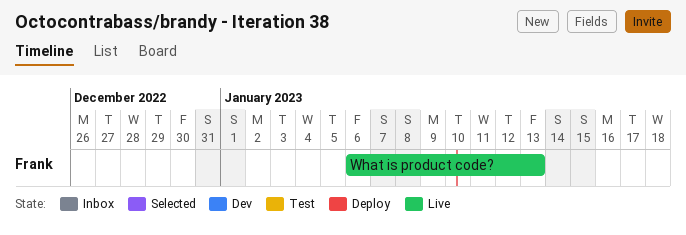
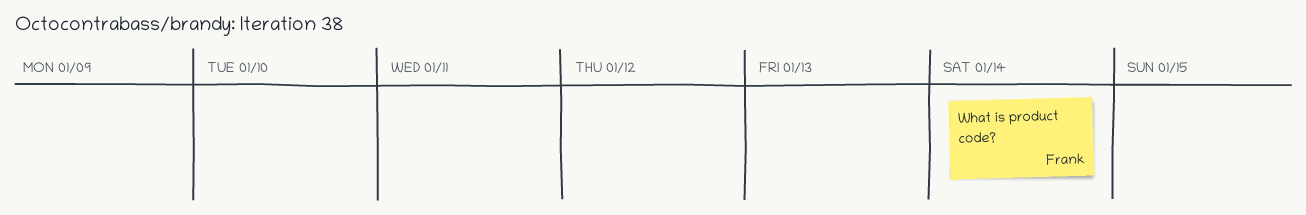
What is product code?, due: Jan 13 -> Jan 14

